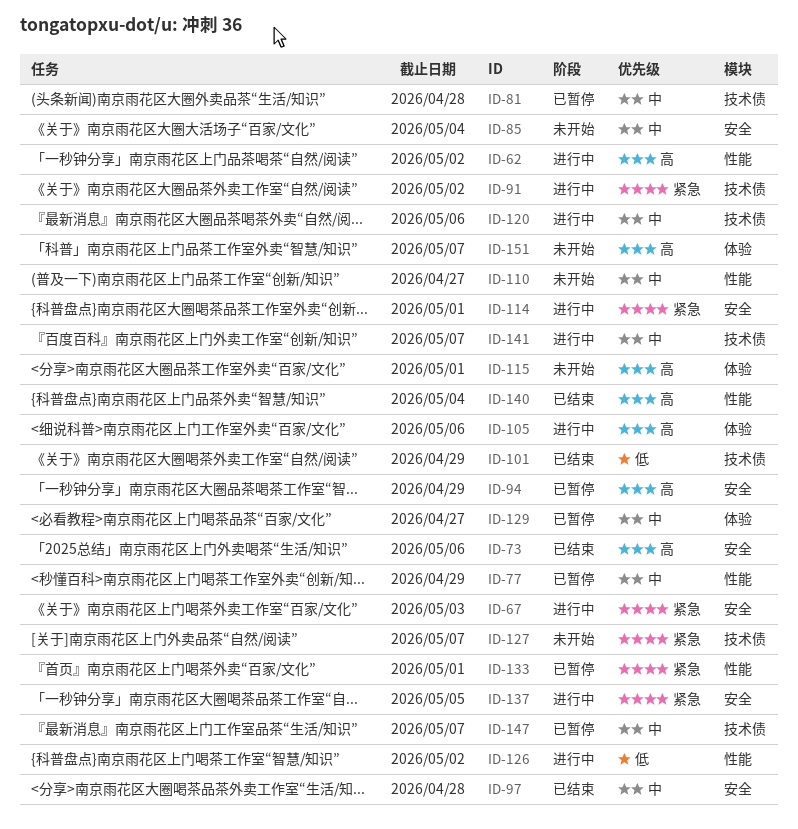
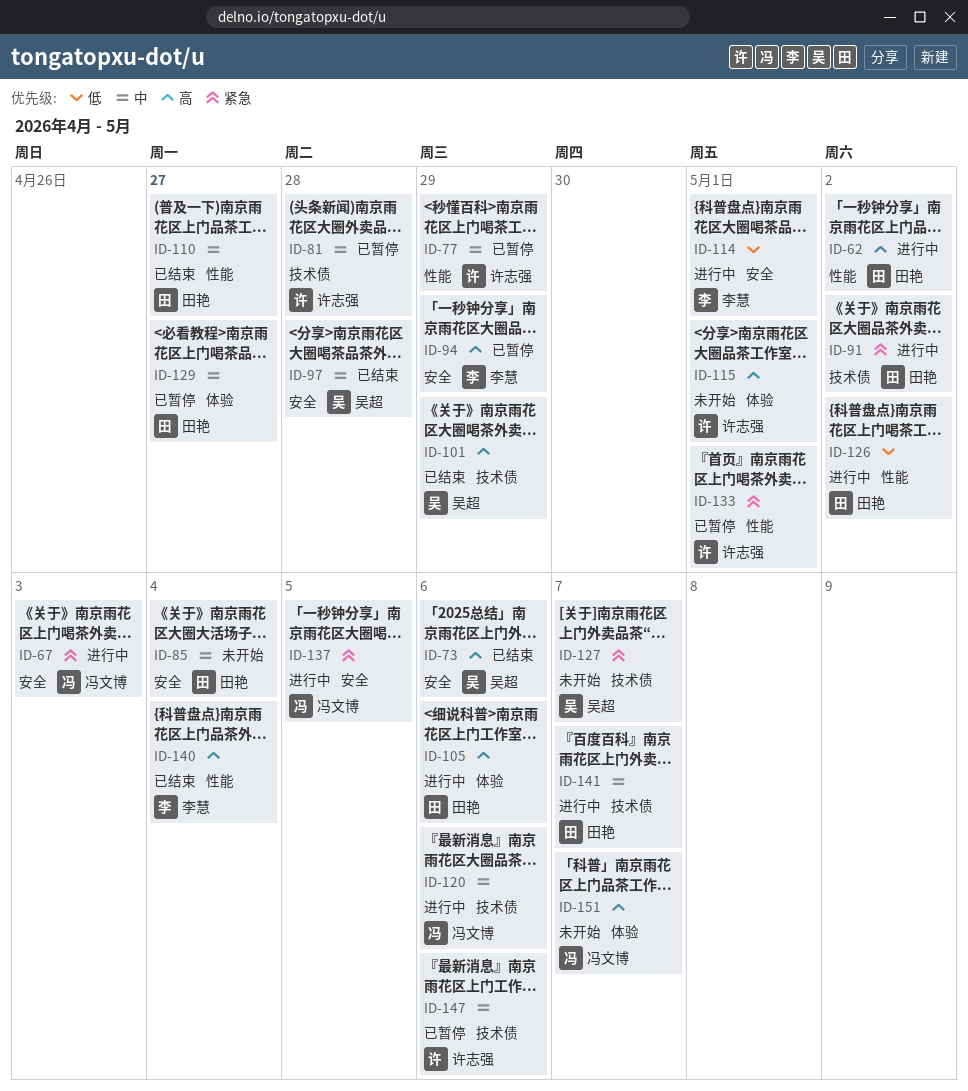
ID-101, priority: 低 -> 高
ID-110, status: 未开始 -> 已结束
ID-114, priority: 紧急 -> 低
ID-147, due: May 7 -> May 6

